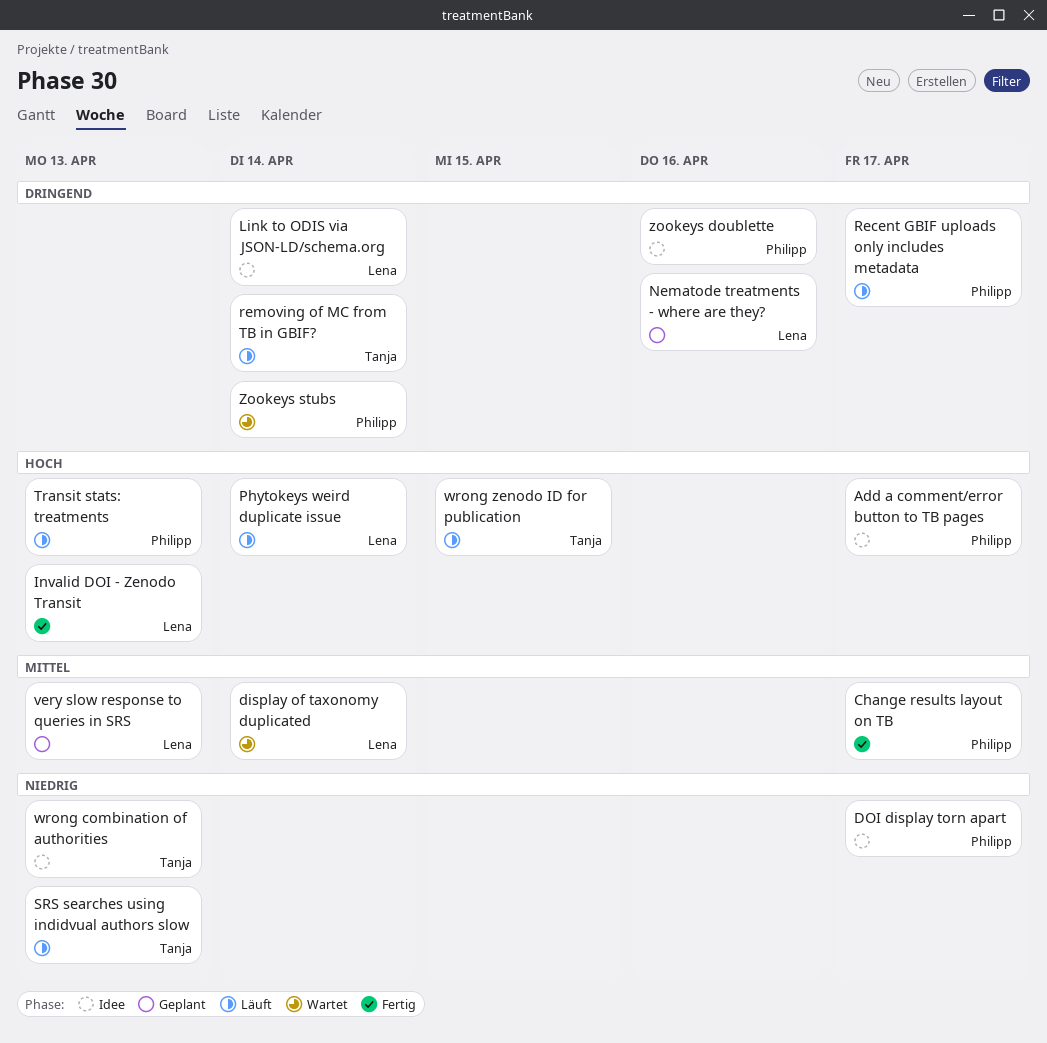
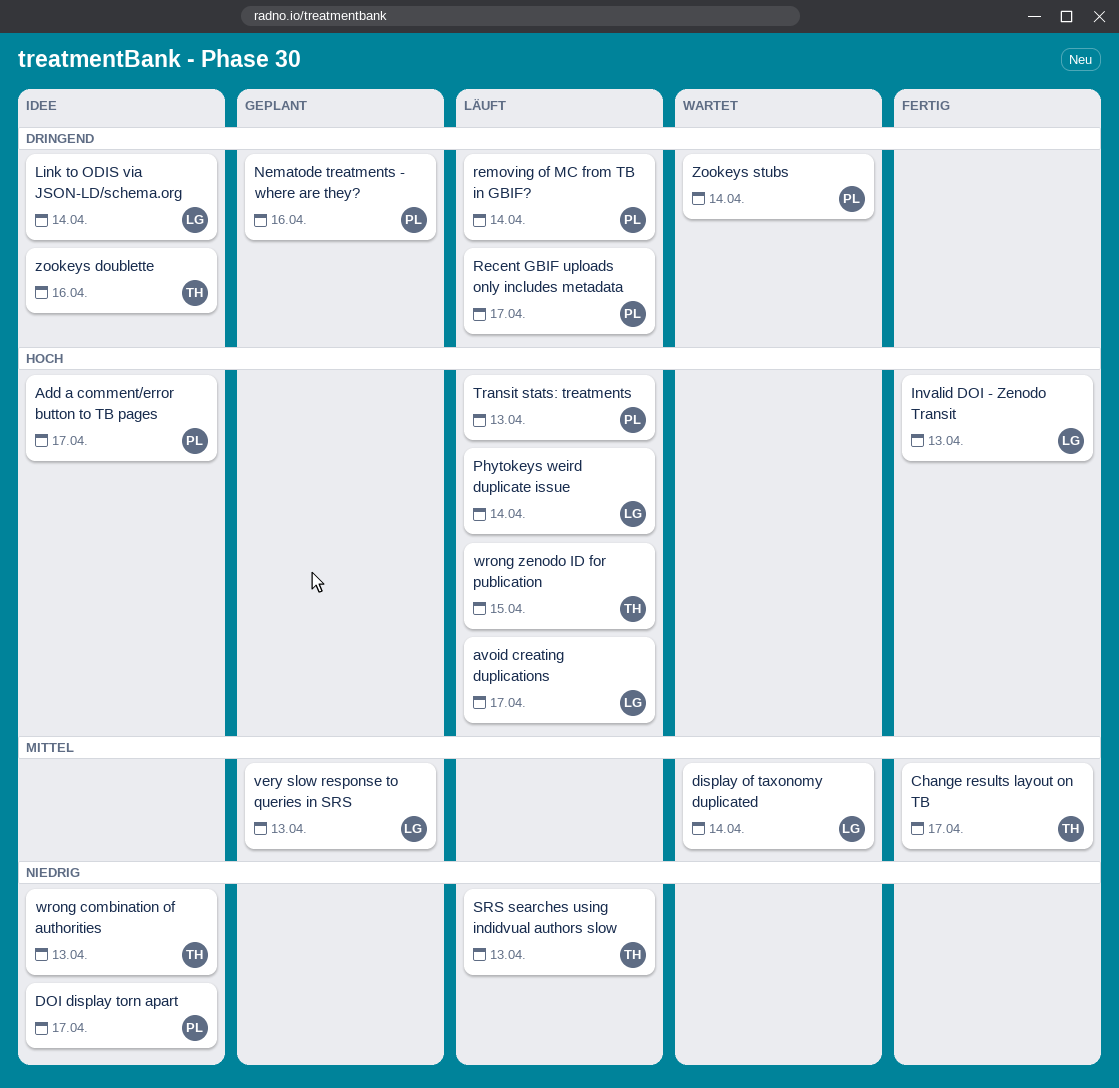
avoid creating duplications: none -> present
Change results layout on TB, owner: Philipp -> Tanja
Nematode treatments - where are they?, owner: Lena -> Philipp
removing of MC from TB in GBIF?, owner: Tanja -> Philipp
zookeys doublette, owner: Philipp -> Tanja

